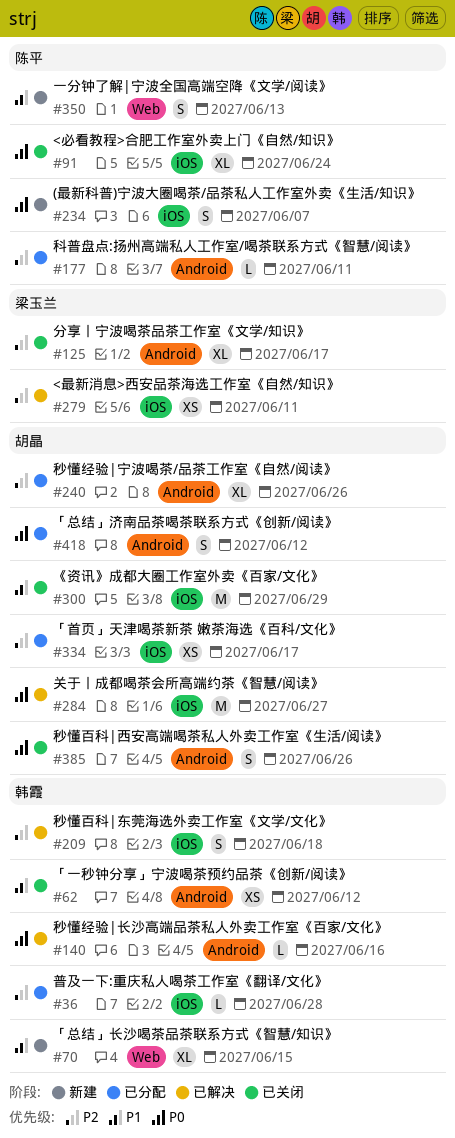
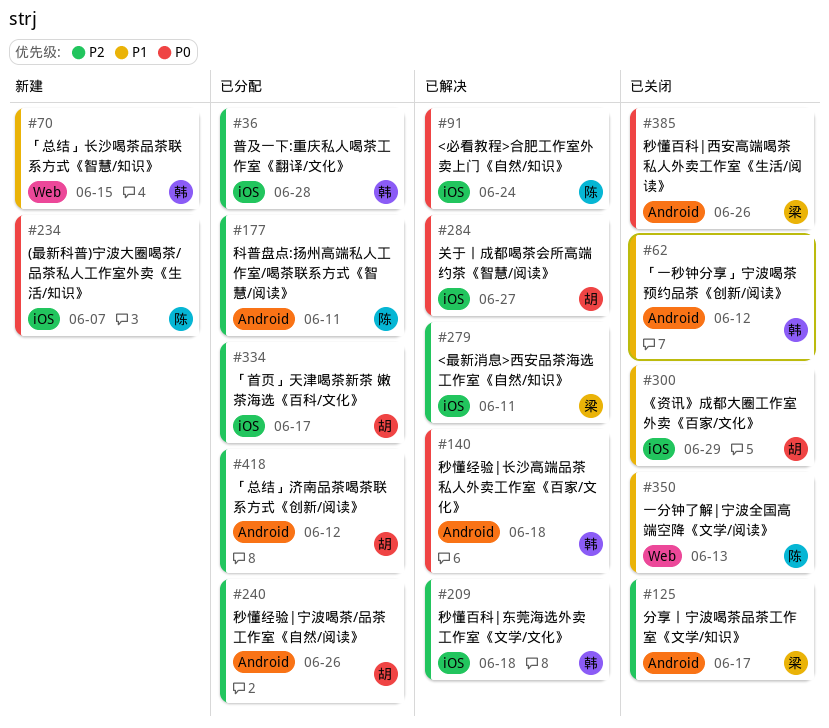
#91, status: 已关闭 -> 已解决
#140, due: Jun 16 -> Jun 18
#350, status: 新建 -> 已关闭
#385, owner: 胡晶 -> 梁玉兰
#418, priority: P0 -> P2

